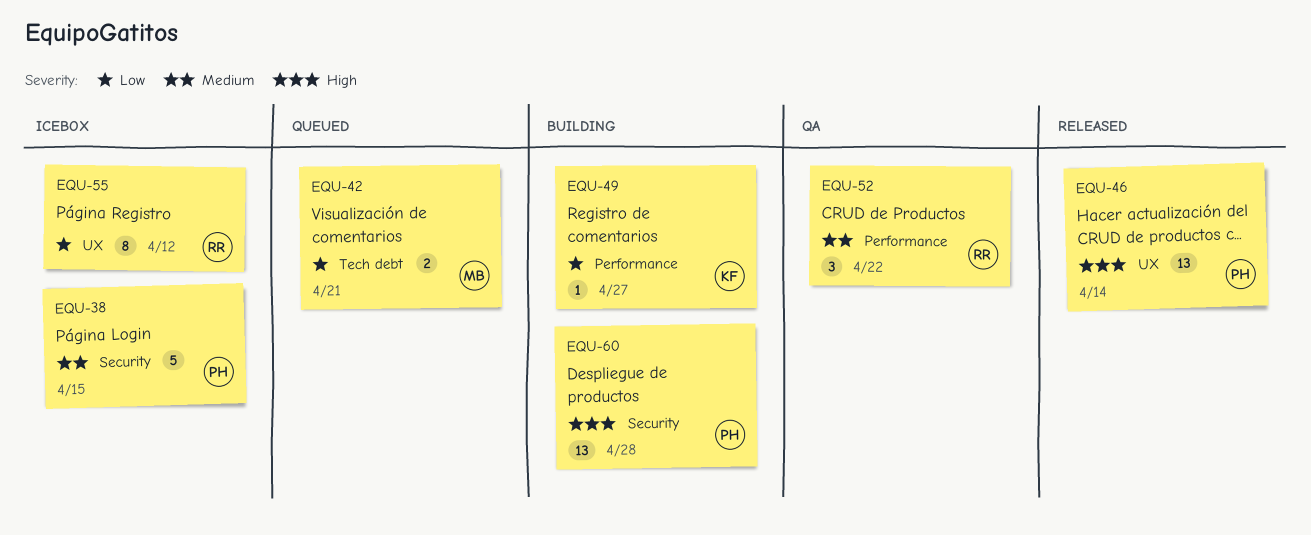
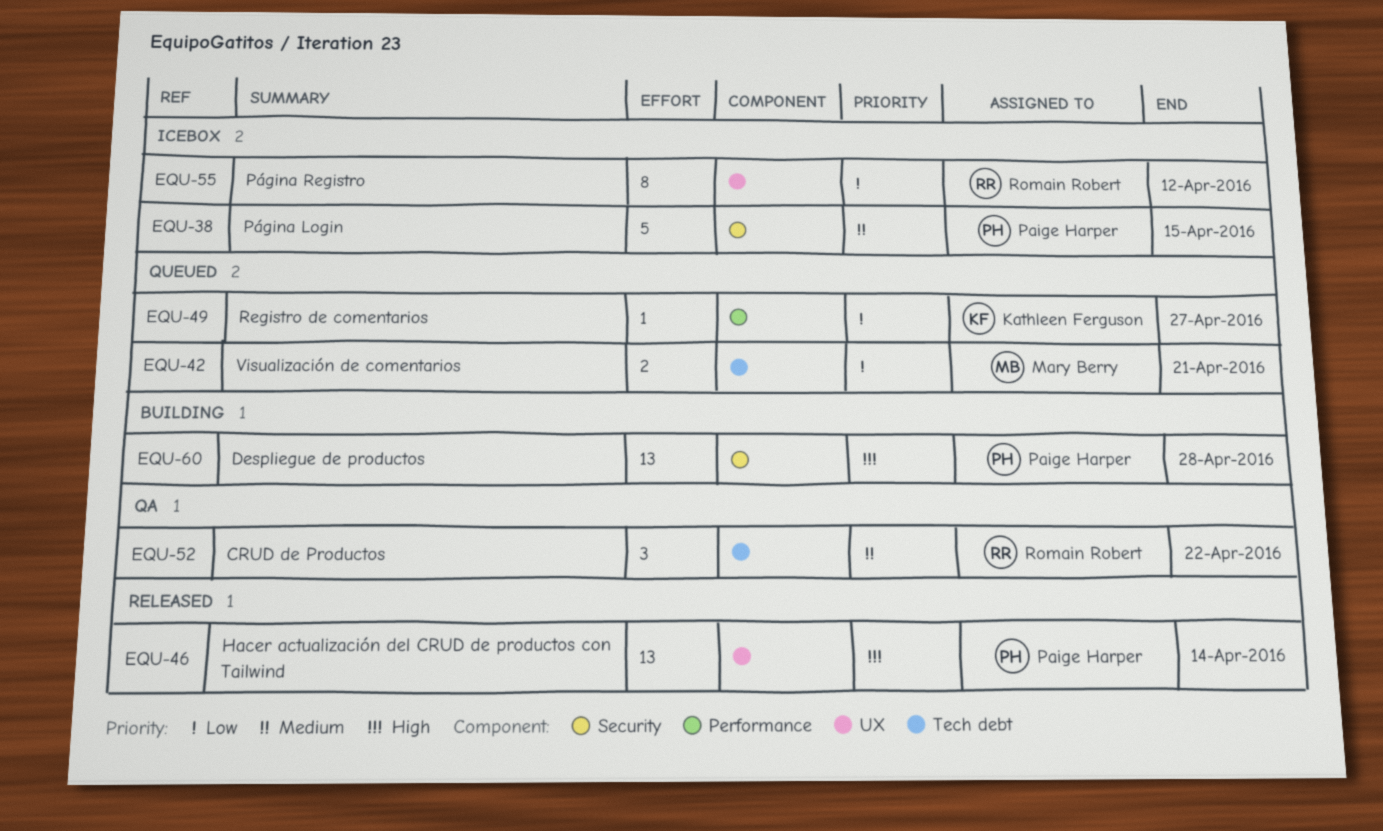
EQU-49, status: Building -> Queued
EQU-52, label: Performance -> Tech debt

